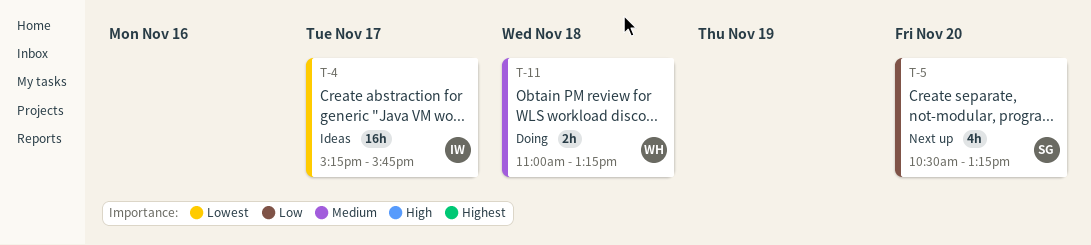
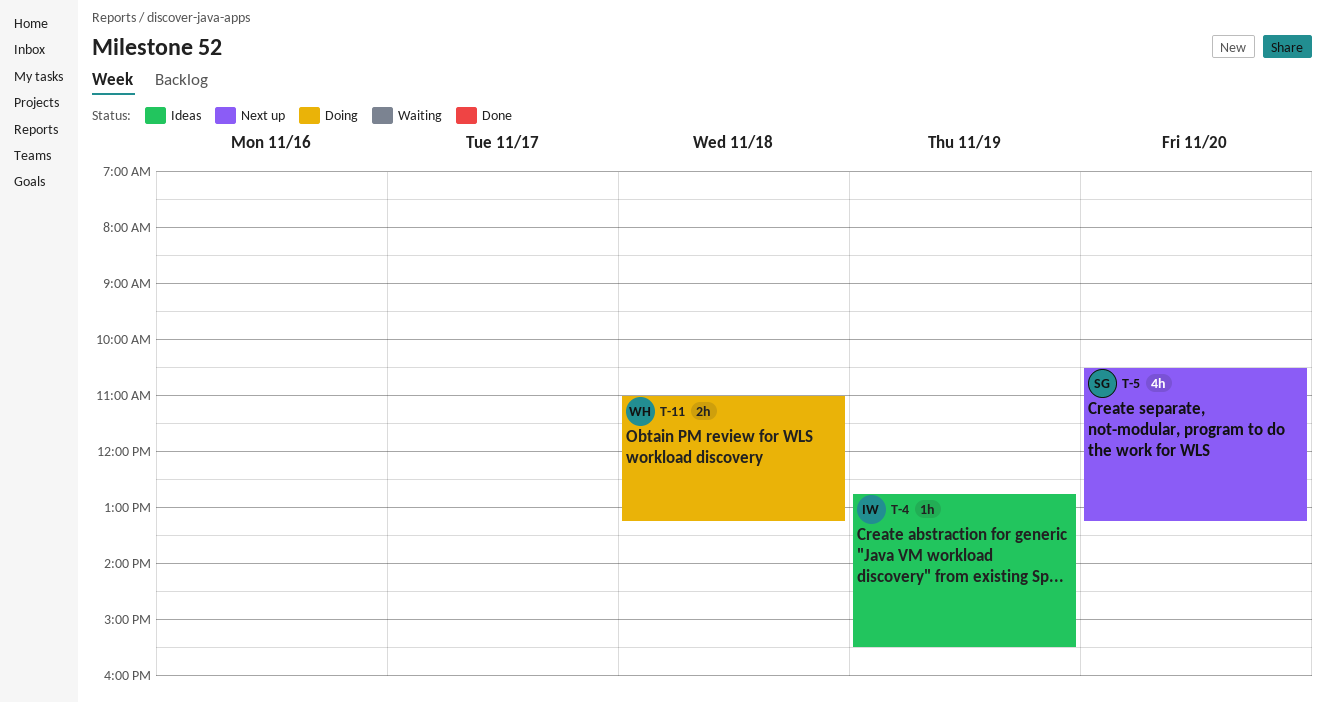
T-4, estimate: 16h -> 1h
T-4, day: Nov 17 -> Nov 19
T-4, begins: 15:15 -> 12:45
T-4, ends: 15:45 -> 15:30

